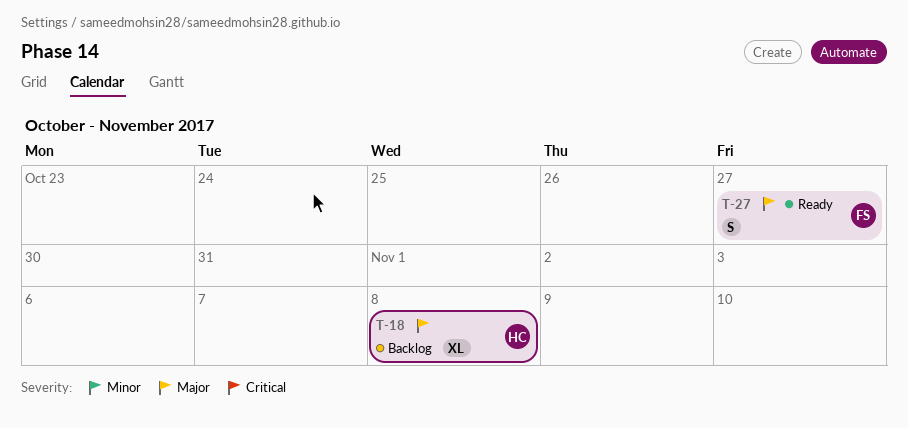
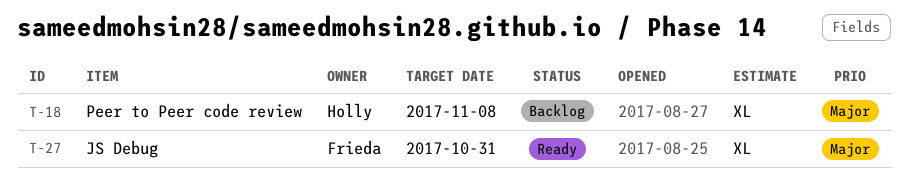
T-27, estimate: S -> XL
T-27, due: Oct 27 -> Oct 31

